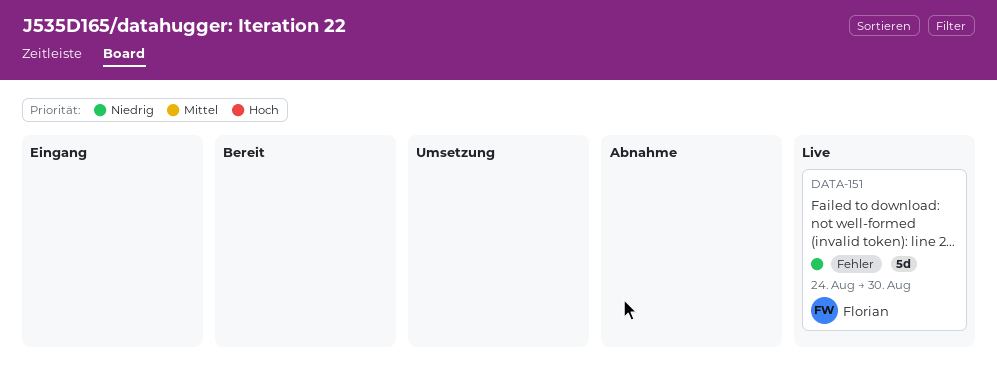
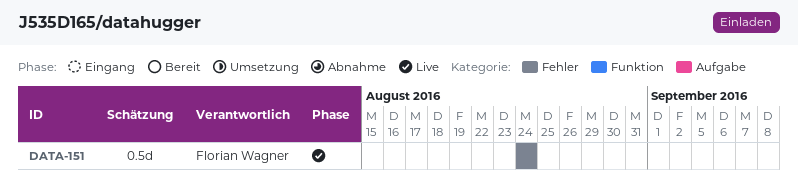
DATA-151, estimate: 5d -> 0.5d
DATA-151, due: Aug 30 -> Aug 24

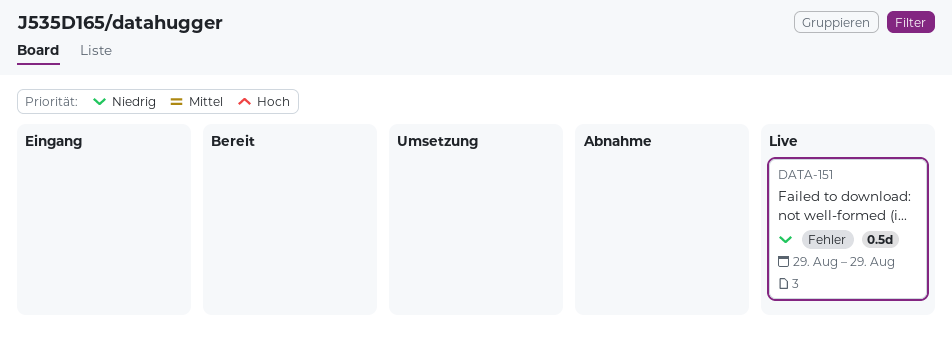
DATA-151, start: Aug 24 -> Aug 29
DATA-151, due: Aug 24 -> Aug 29

